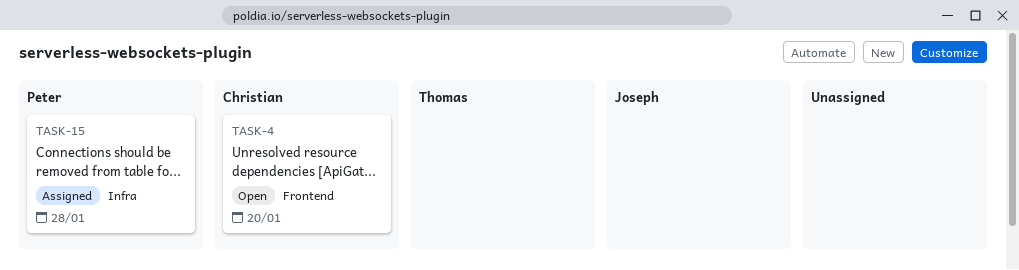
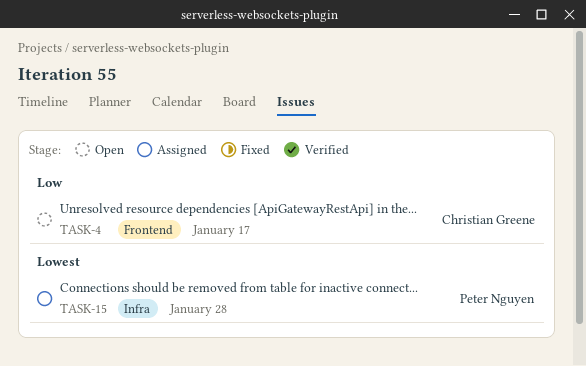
TASK-4, due: Jan 20 -> Jan 17

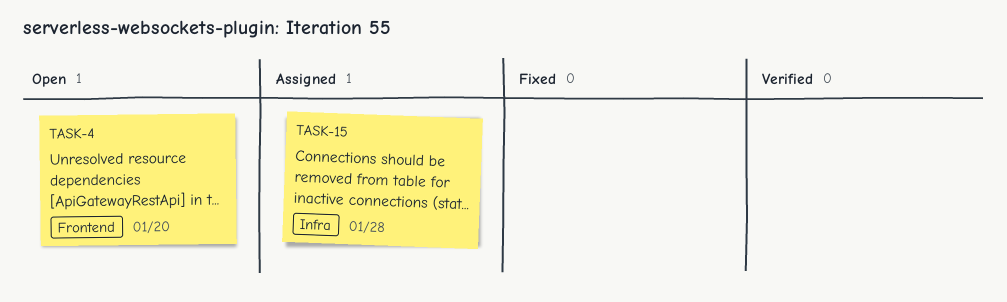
TASK-4, due: Jan 17 -> Jan 20

